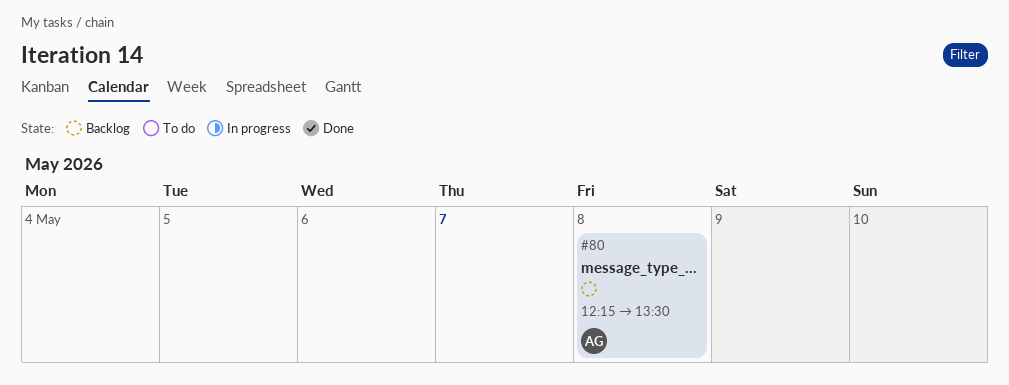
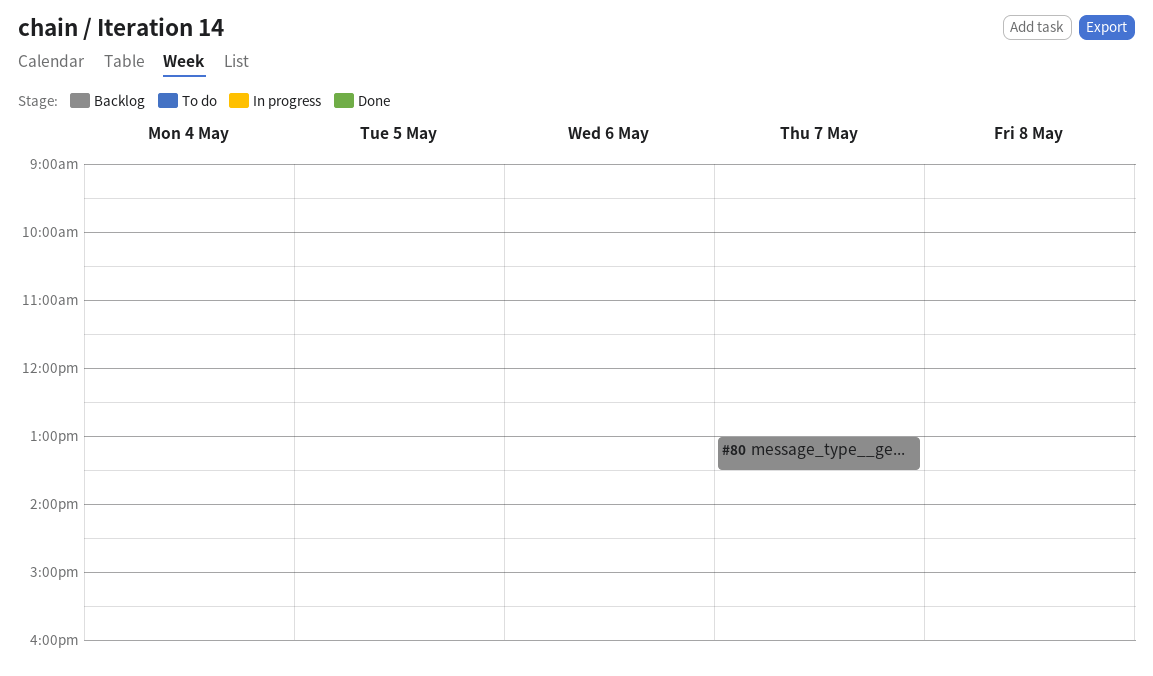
#80, day: May 8 -> May 7
#80, begins: 12:15 -> 13:00

